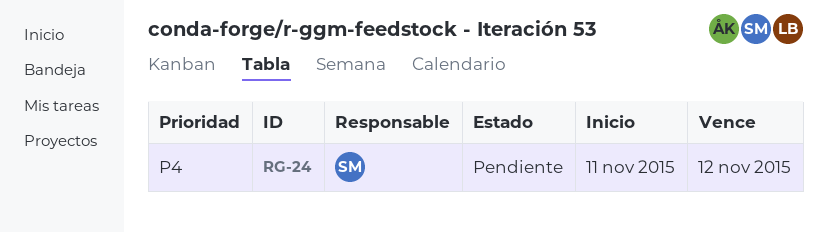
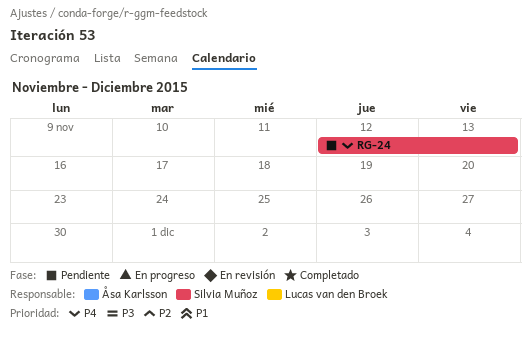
RG-24, start: Nov 11 -> Nov 12
RG-24, due: Nov 12 -> Nov 13

